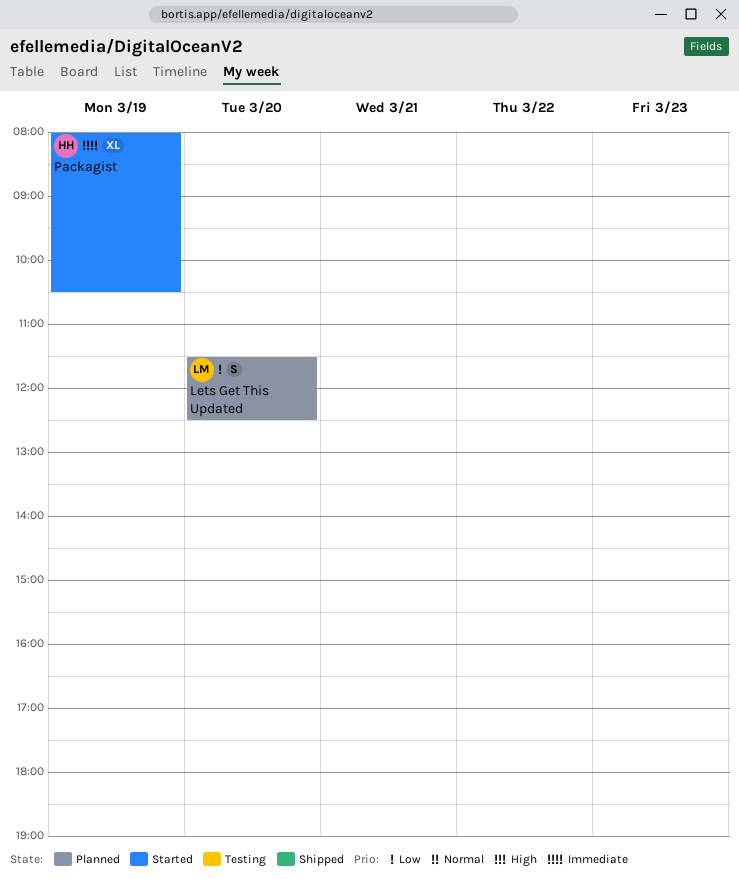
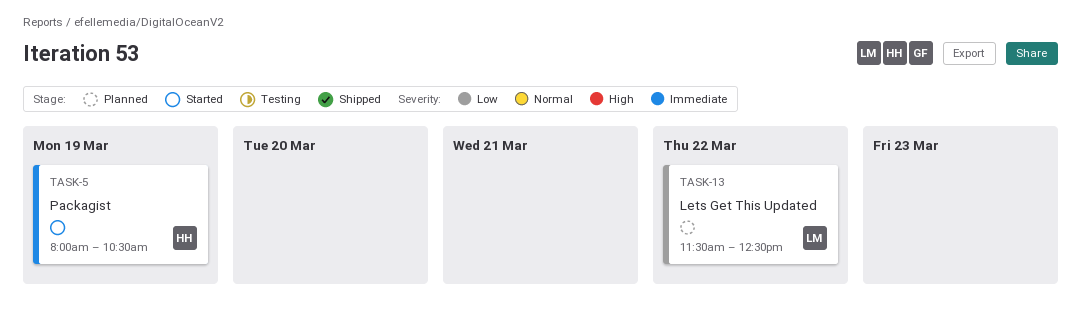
Lets Get This Updated, day: Mar 20 -> Mar 22

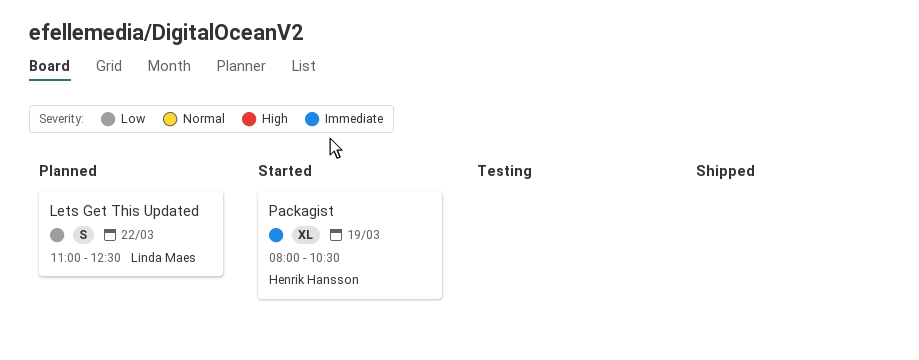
Lets Get This Updated, begins: 11:30 -> 11:00

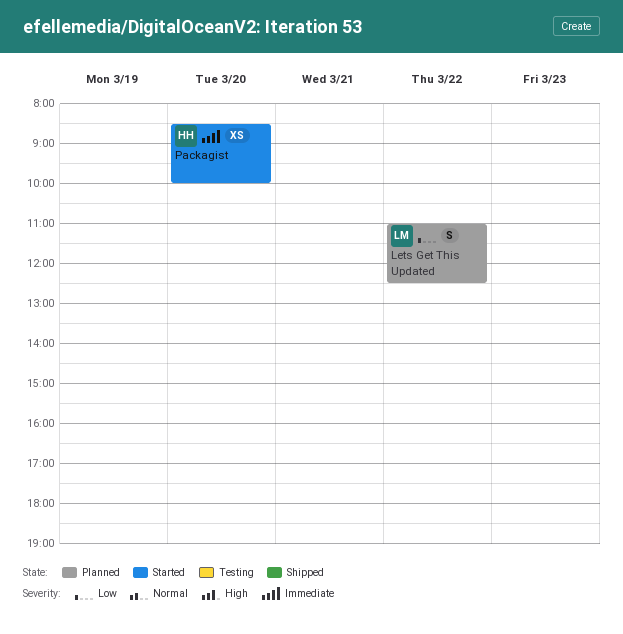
Packagist, estimate: XL -> XS
Packagist, day: Mar 19 -> Mar 20
Packagist, begins: 08:00 -> 08:30
Packagist, ends: 10:30 -> 10:00

